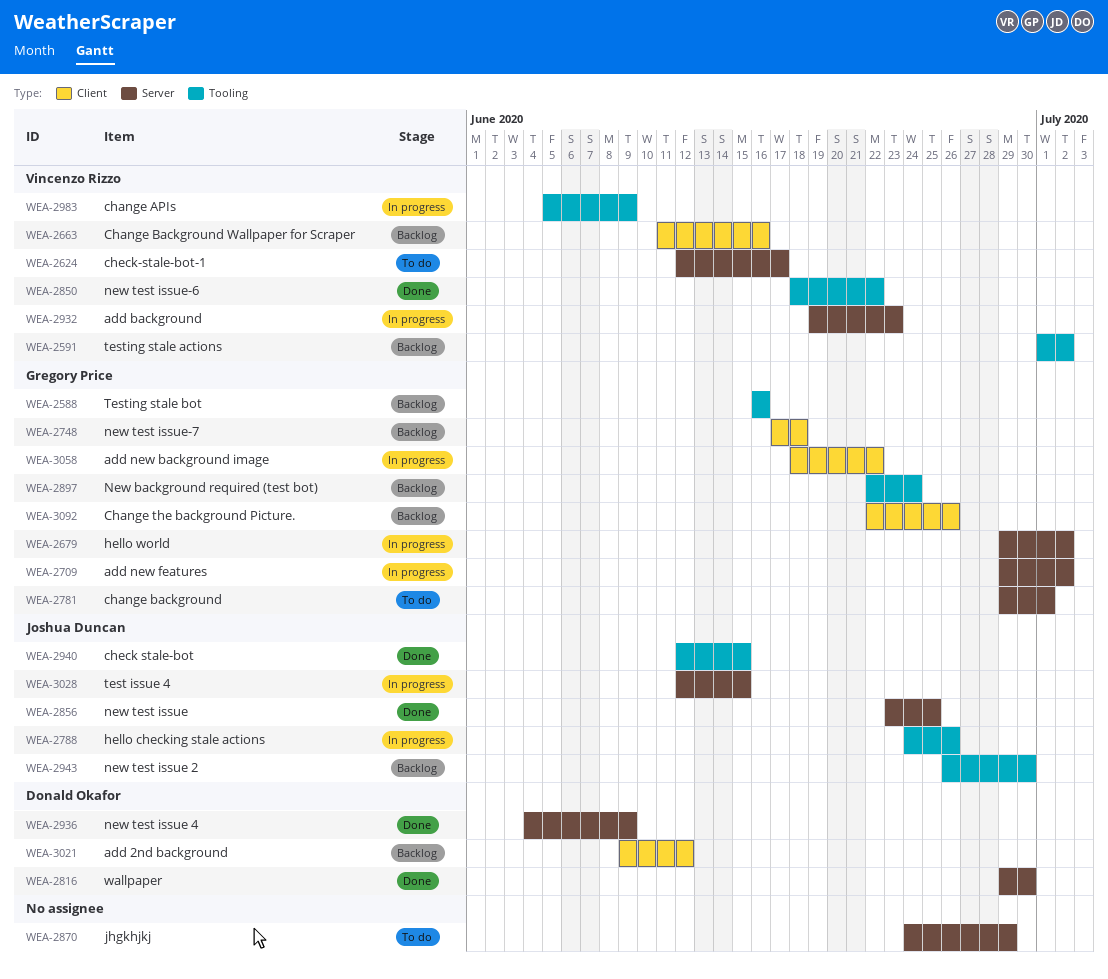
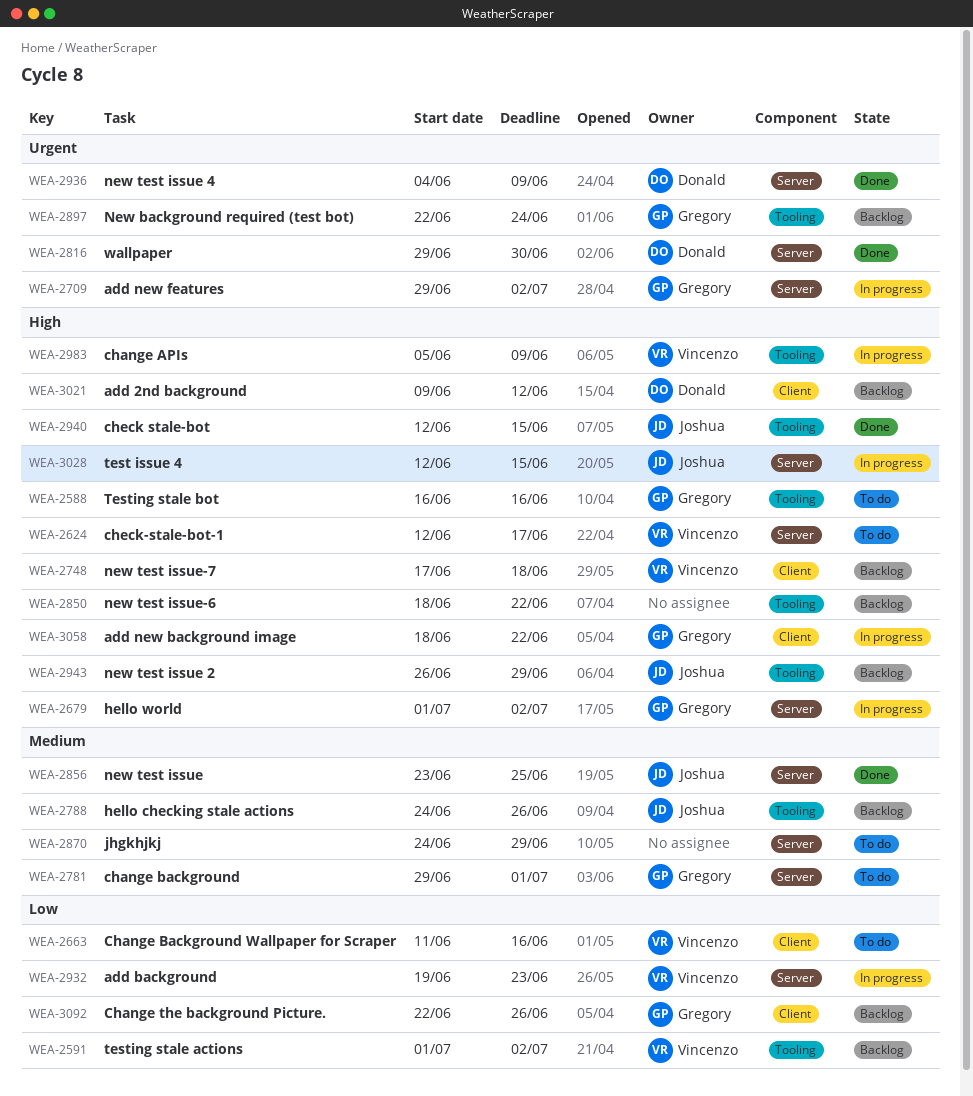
WEA-2588, status: Backlog -> To do
WEA-2663, status: Backlog -> To do
WEA-2679, start: Jun 29 -> Jul 1
WEA-2748, owner: Gregory Price -> Vincenzo Rizzo
WEA-2788, status: In progress -> Backlog
WEA-2850, status: Done -> Backlog
WEA-2850, owner: Vincenzo Rizzo -> none
WEA-2943, due: Jun 30 -> Jun 29

